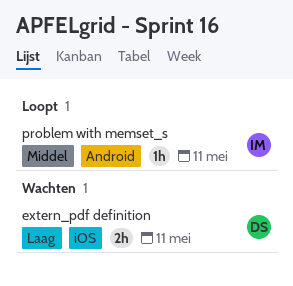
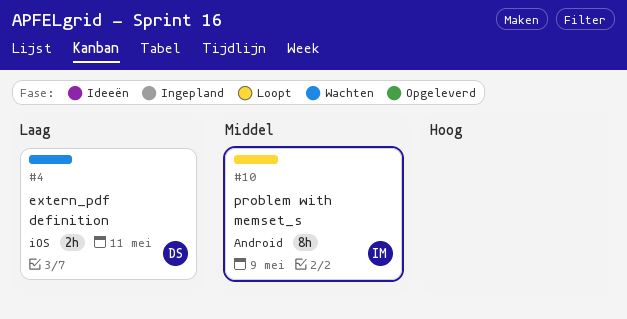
problem with memset_s, estimate: 1h -> 8h
problem with memset_s, due: May 11 -> May 9

